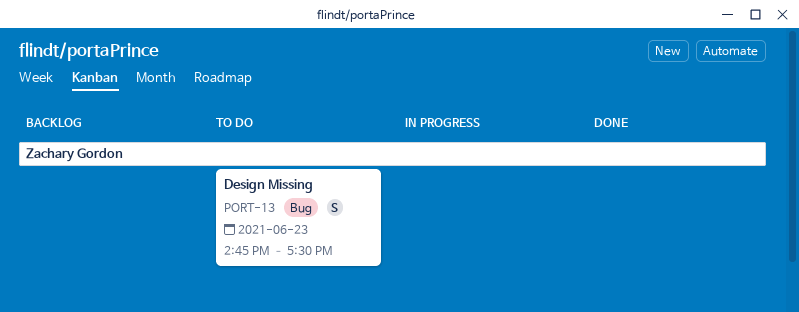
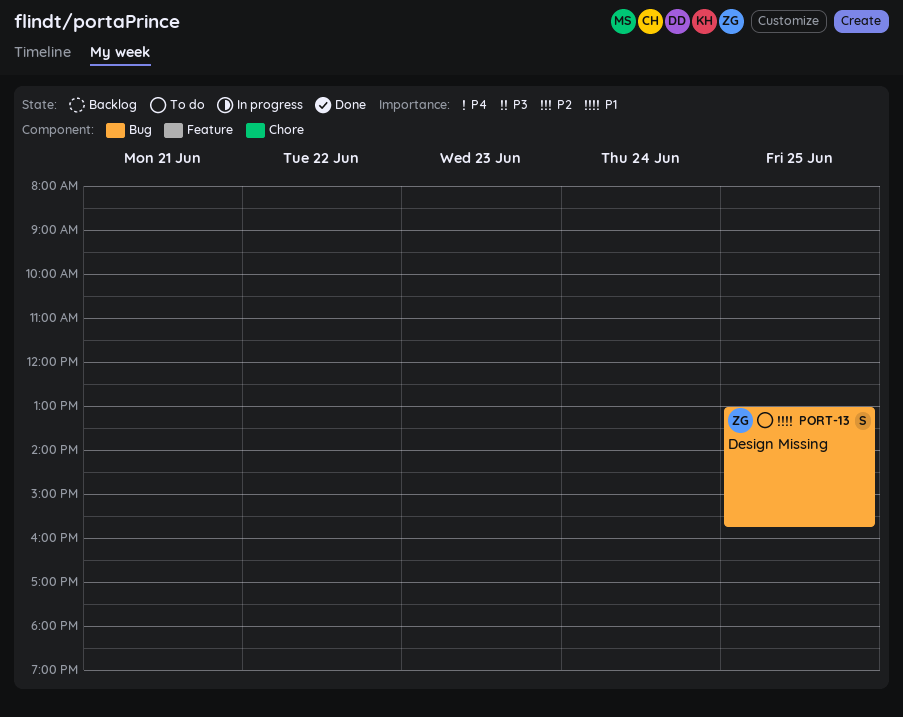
PORT-13, day: Jun 23 -> Jun 25
PORT-13, begins: 14:45 -> 13:00
PORT-13, ends: 17:30 -> 15:45

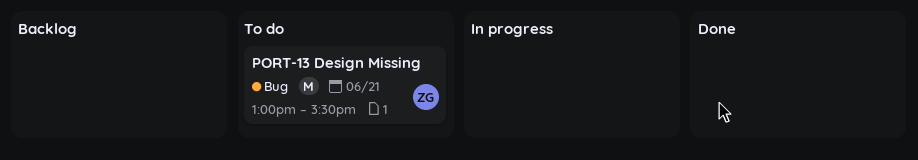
PORT-13, estimate: S -> M
PORT-13, day: Jun 25 -> Jun 21
PORT-13, ends: 15:45 -> 15:30

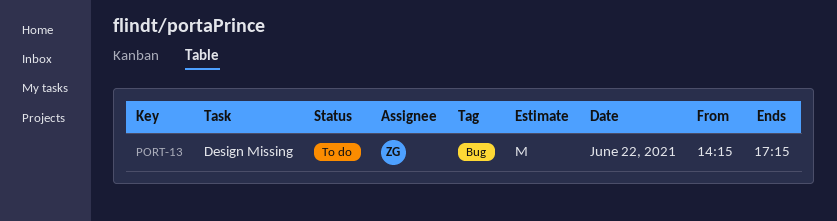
PORT-13, day: Jun 21 -> Jun 22
PORT-13, begins: 13:00 -> 14:15
PORT-13, ends: 15:30 -> 17:15

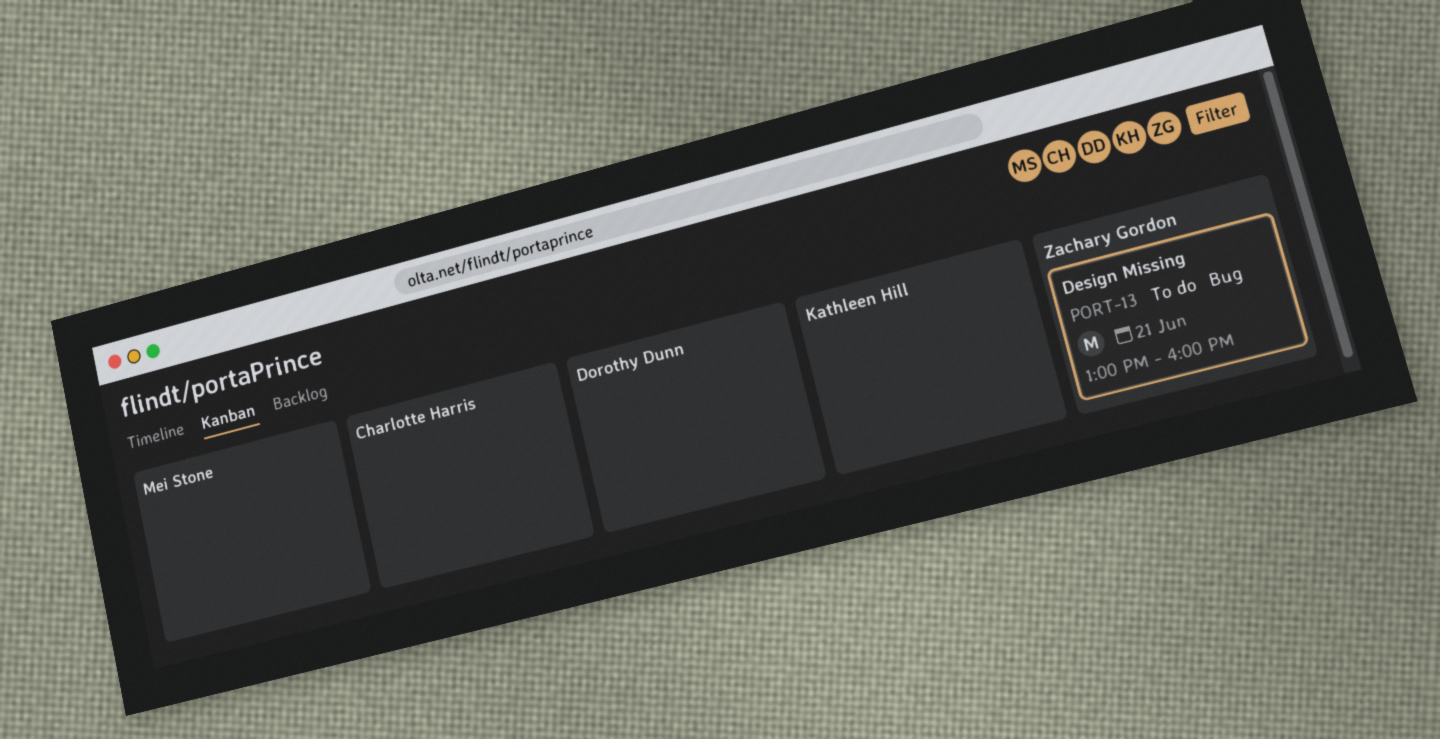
PORT-13, day: Jun 22 -> Jun 21
PORT-13, begins: 14:15 -> 13:00
PORT-13, ends: 17:15 -> 16:00

